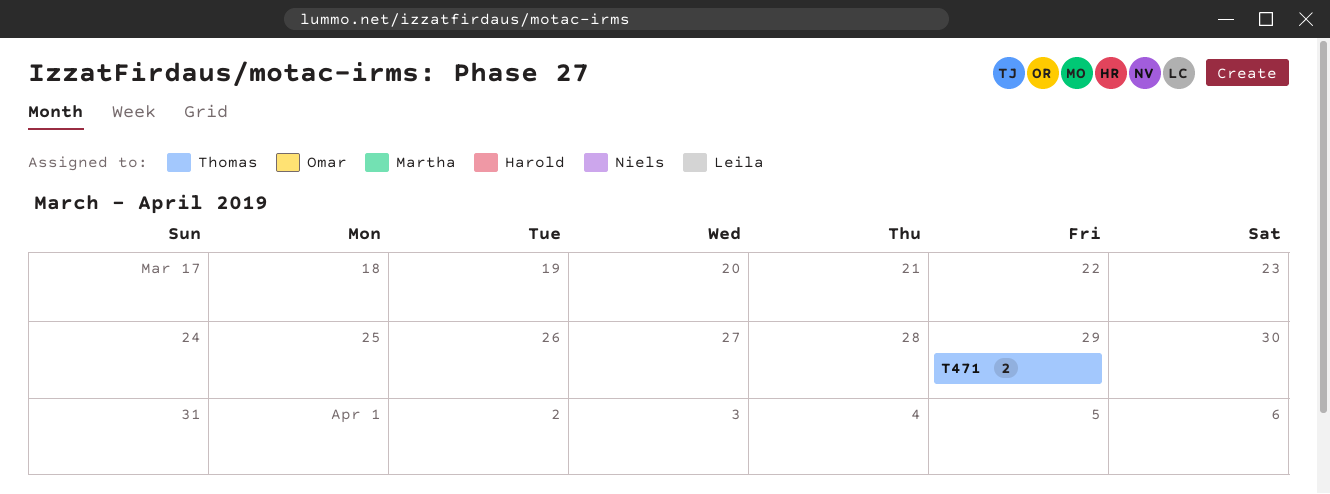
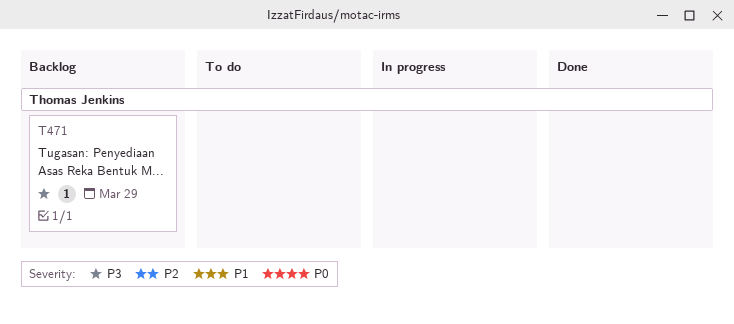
T471, estimate: 2 -> 1

